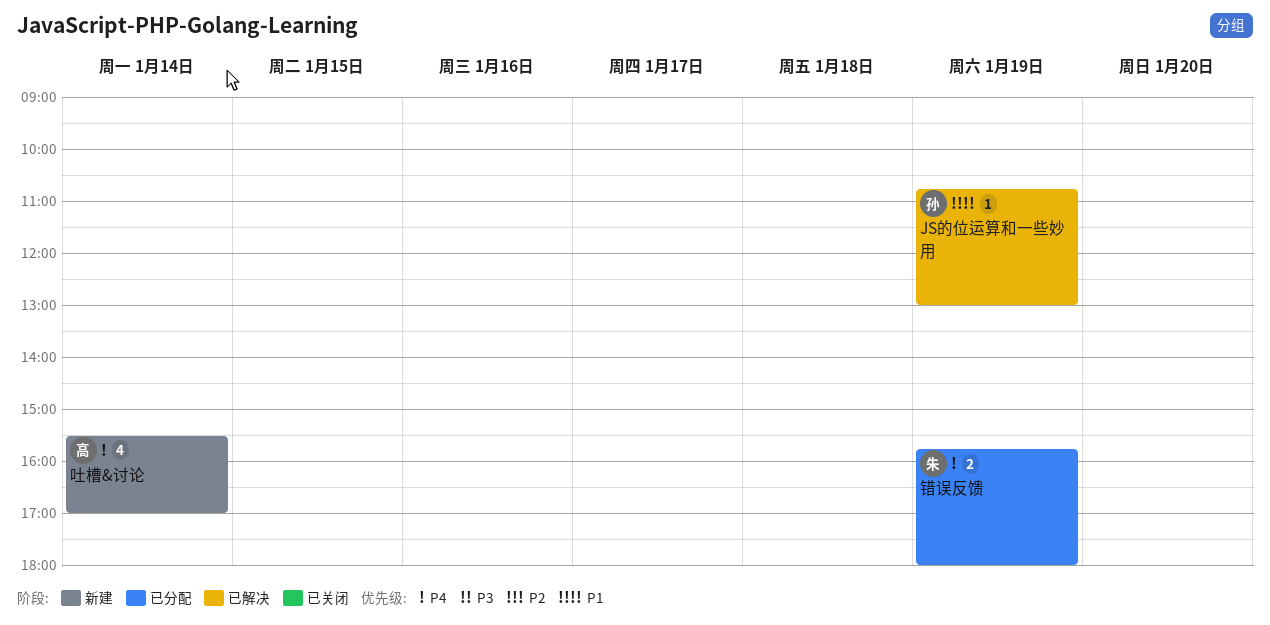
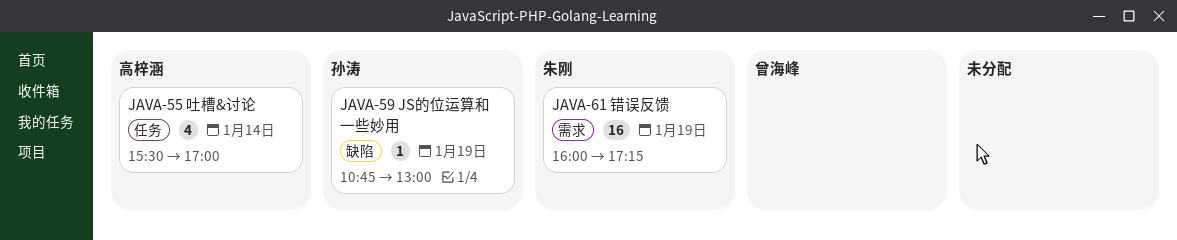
错误反馈, estimate: 2 -> 16
错误反馈, begins: 15:45 -> 16:00
错误反馈, ends: 18:00 -> 17:15

